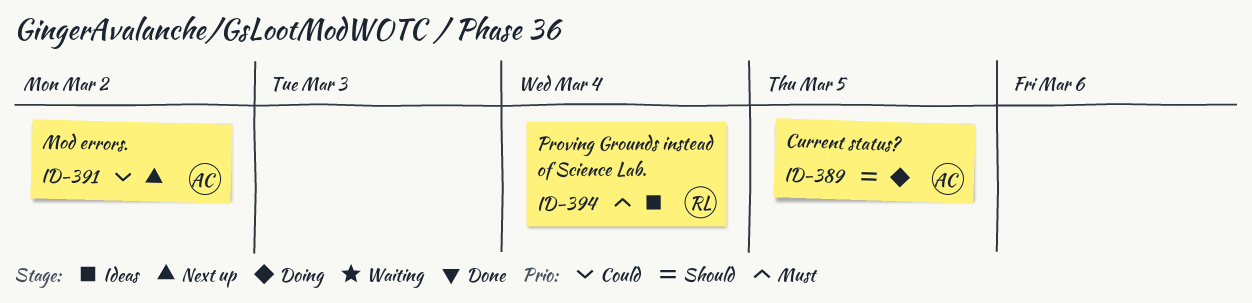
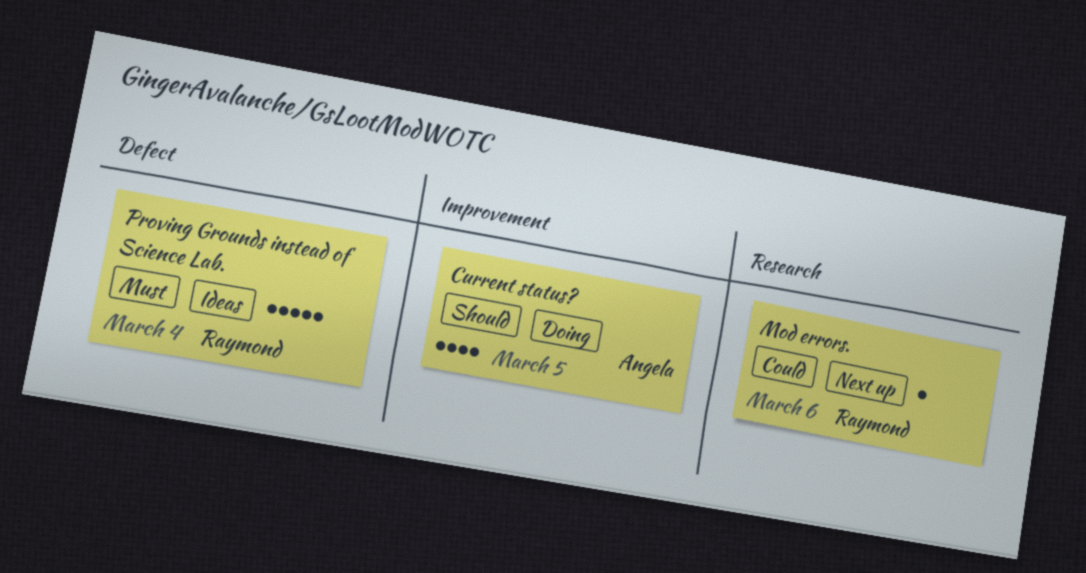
Mod errors., owner: Angela -> Raymond
Mod errors., due: Mar 2 -> Mar 6

